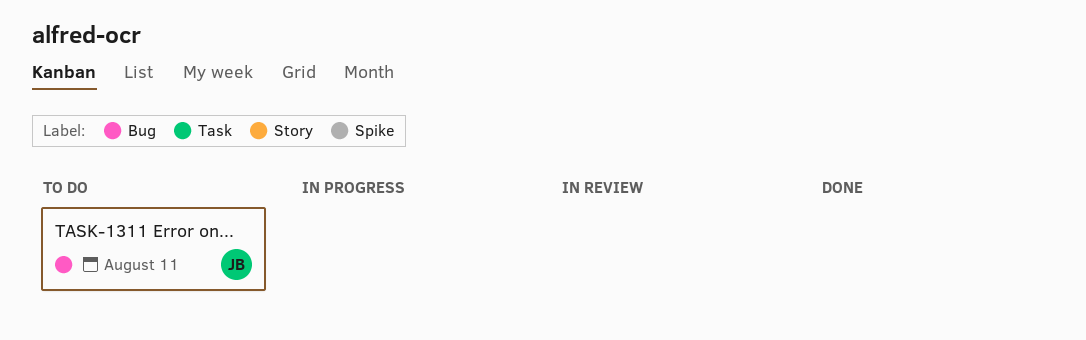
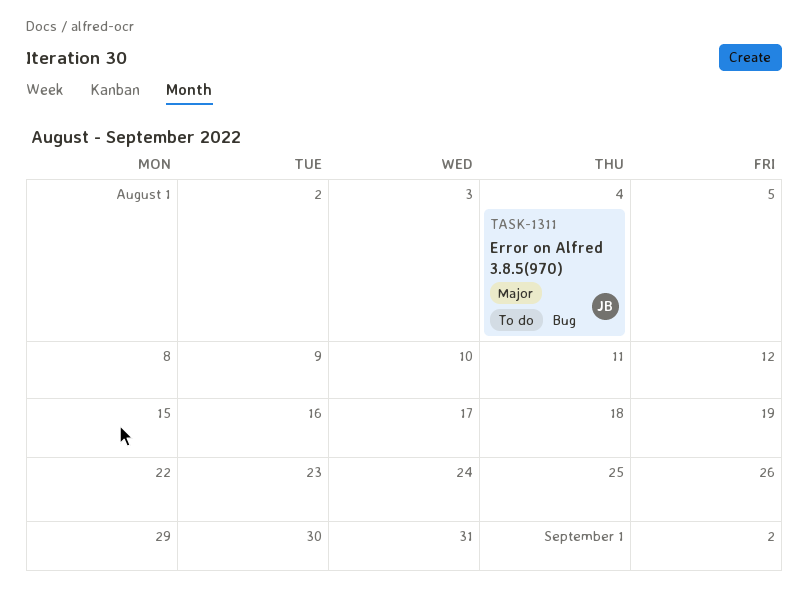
TASK-1311, due: Aug 11 -> Aug 4

